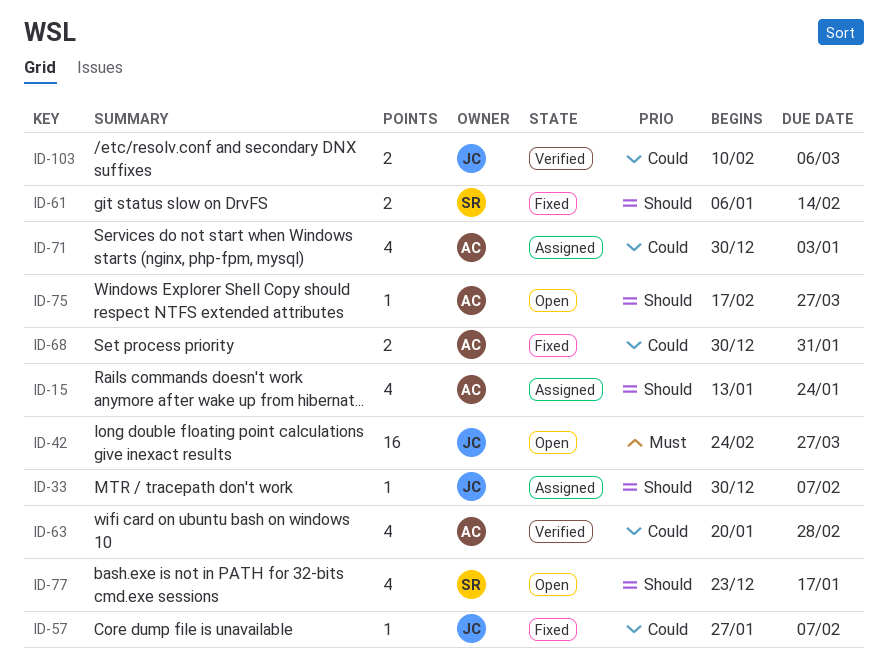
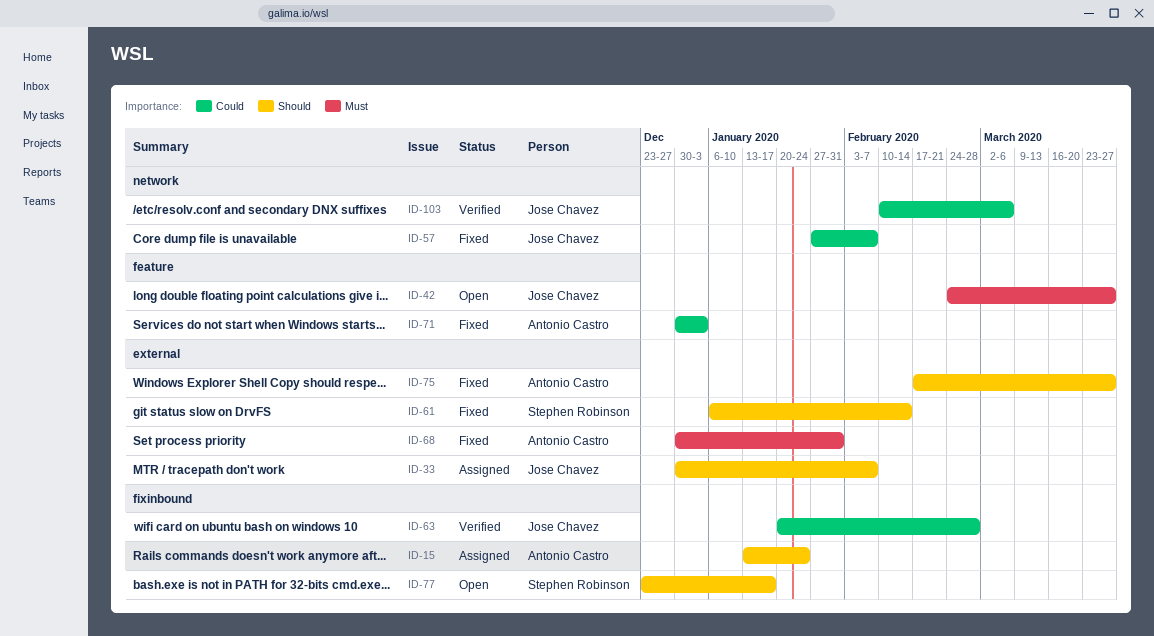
ID-63, owner: Antonio Castro -> Jose Chavez
ID-68, priority: Could -> Must
ID-71, status: Assigned -> Fixed
ID-75, status: Open -> Fixed

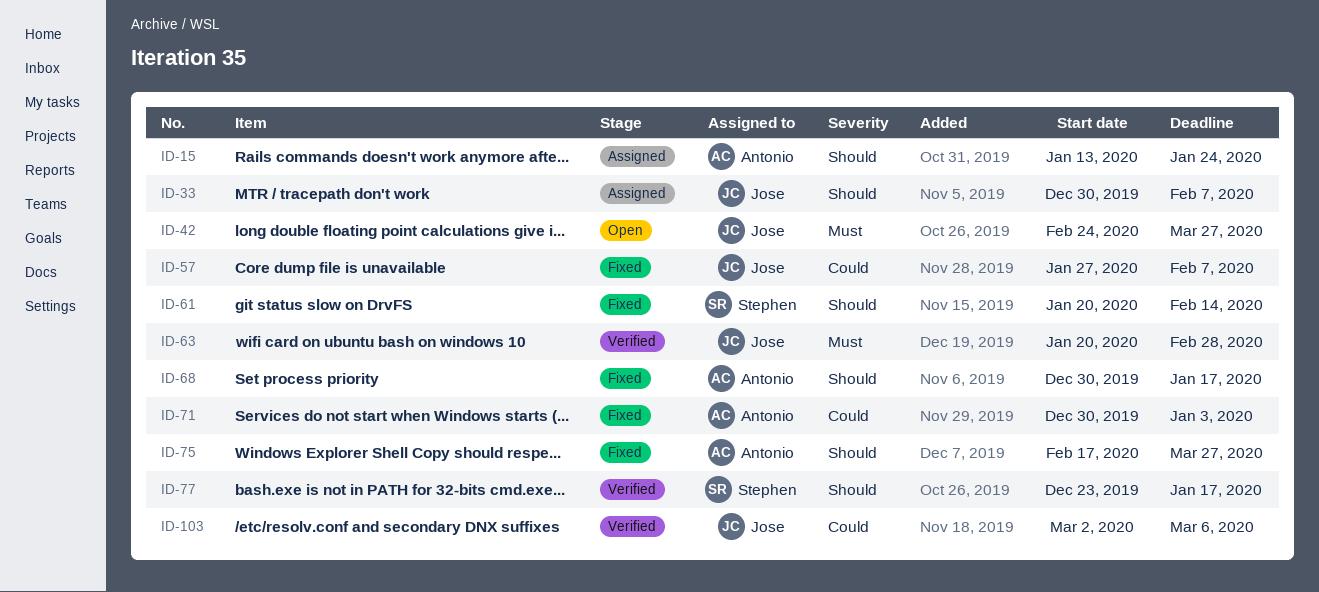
ID-61, start: Jan 6 -> Jan 20
ID-63, priority: Could -> Must
ID-68, priority: Must -> Should
ID-68, due: Jan 31 -> Jan 17
ID-77, status: Open -> Verified
ID-103, start: Feb 10 -> Mar 2

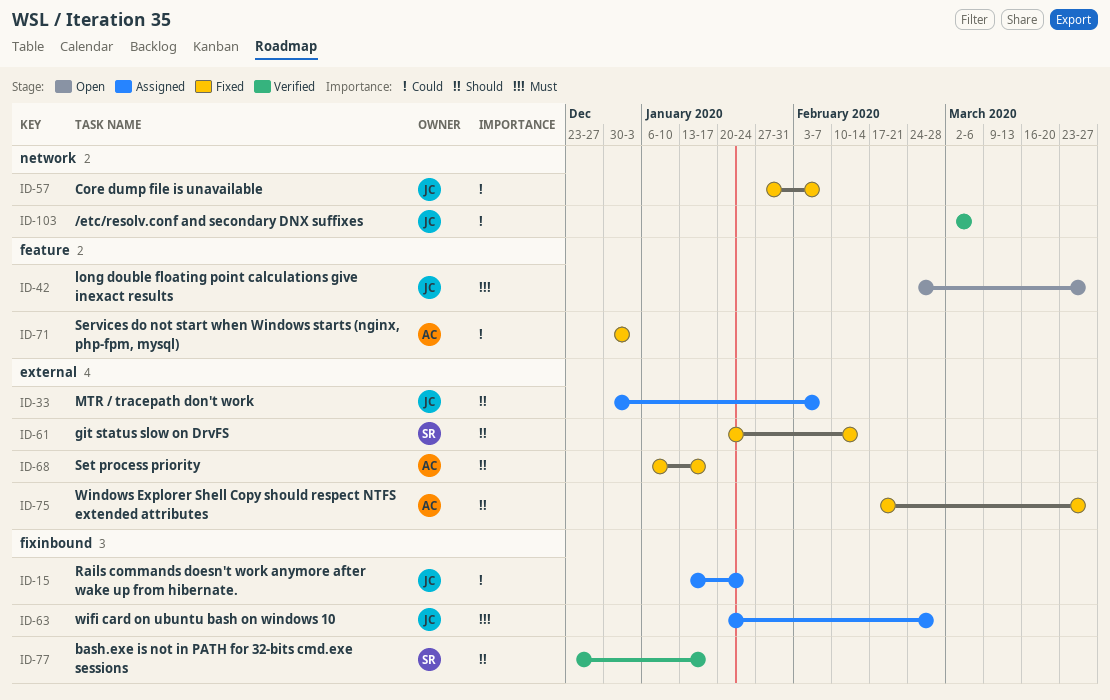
ID-15, owner: Antonio -> Jose
ID-15, priority: Should -> Could
ID-63, status: Verified -> Assigned
ID-68, start: Dec 30 -> Jan 6

